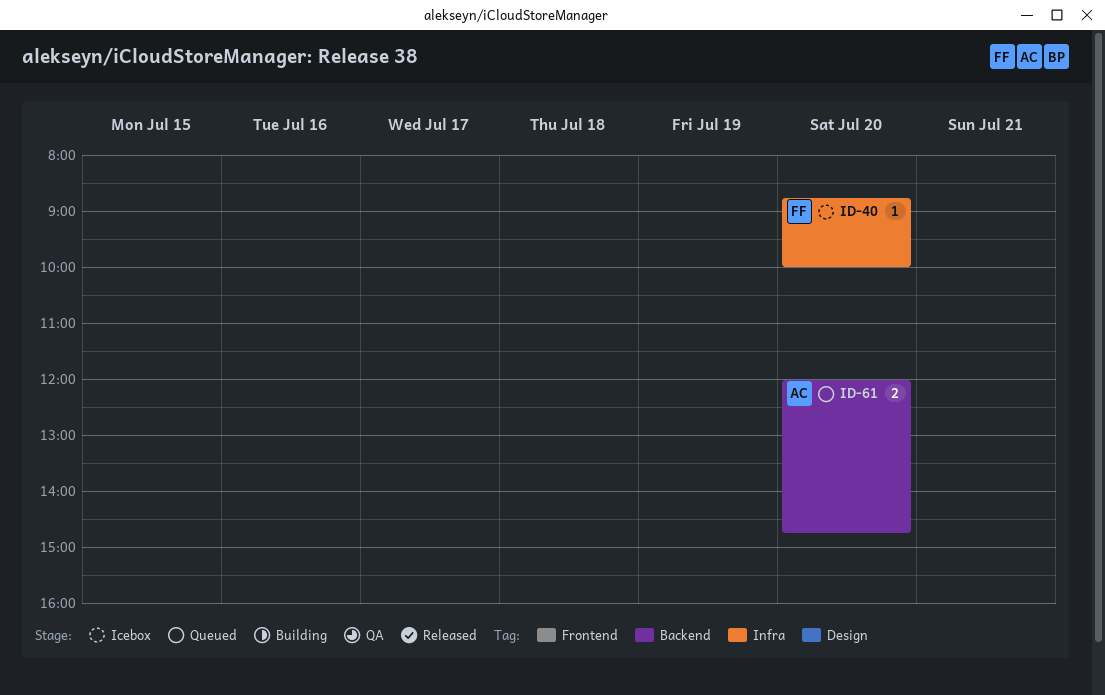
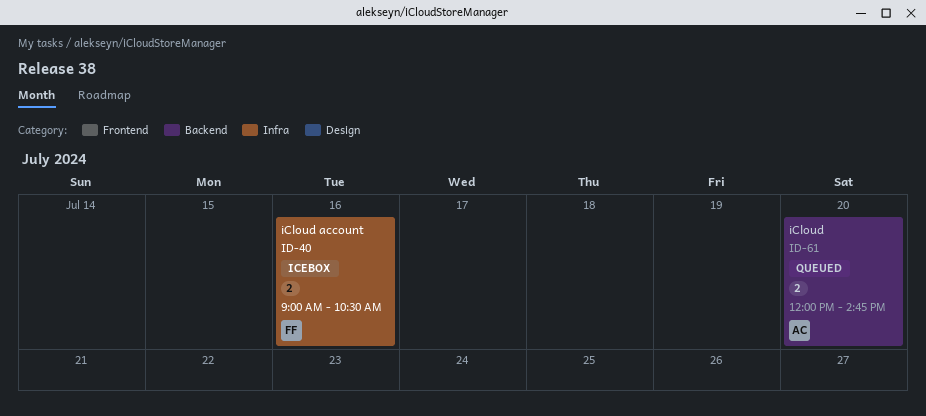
ID-40, estimate: 1 -> 2
ID-40, day: Jul 20 -> Jul 16
ID-40, begins: 08:45 -> 09:00
ID-40, ends: 10:00 -> 10:30

